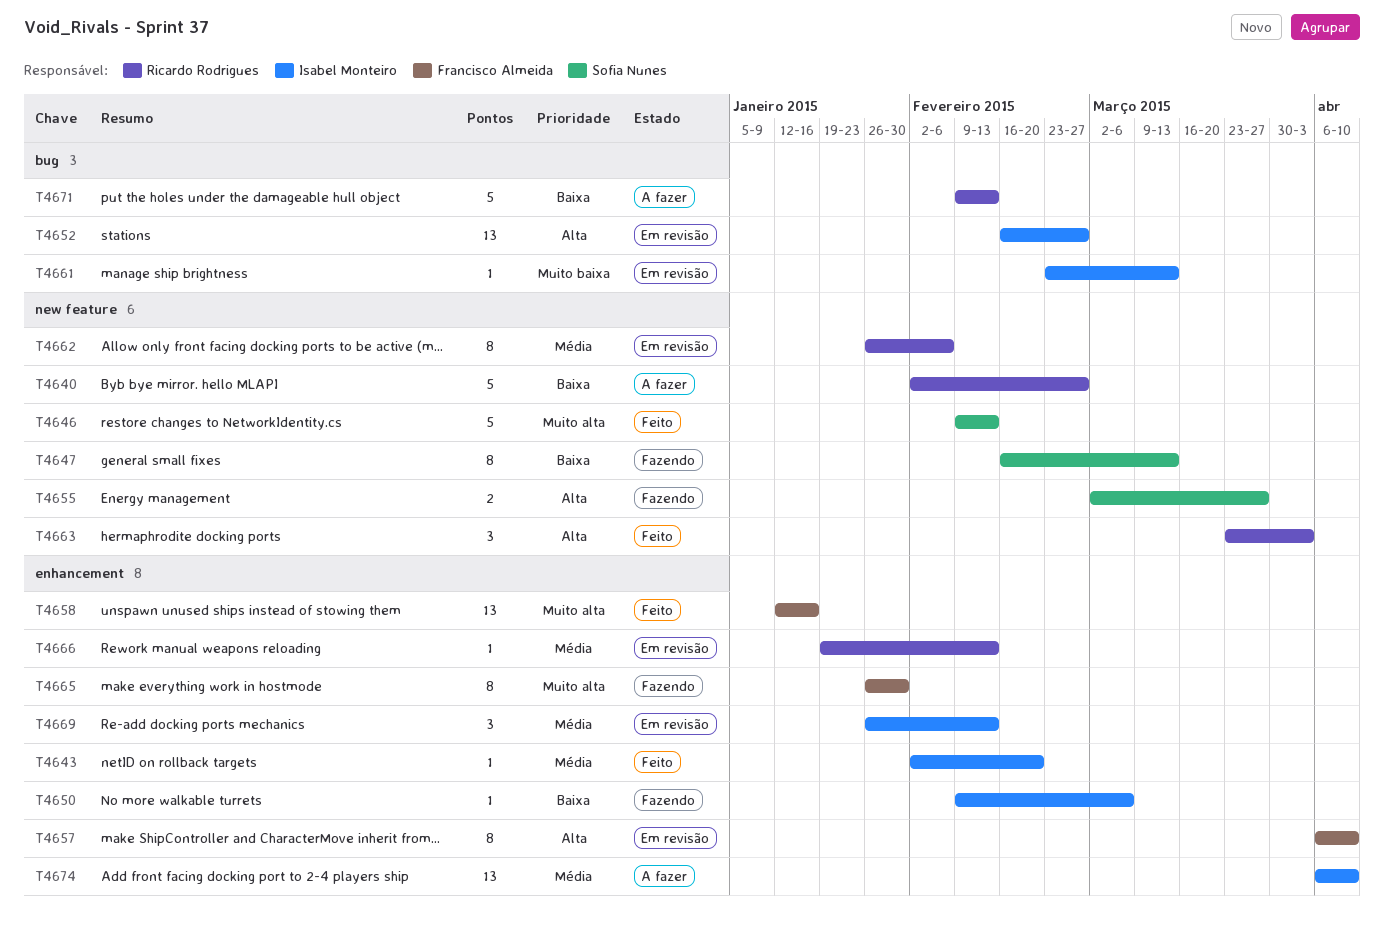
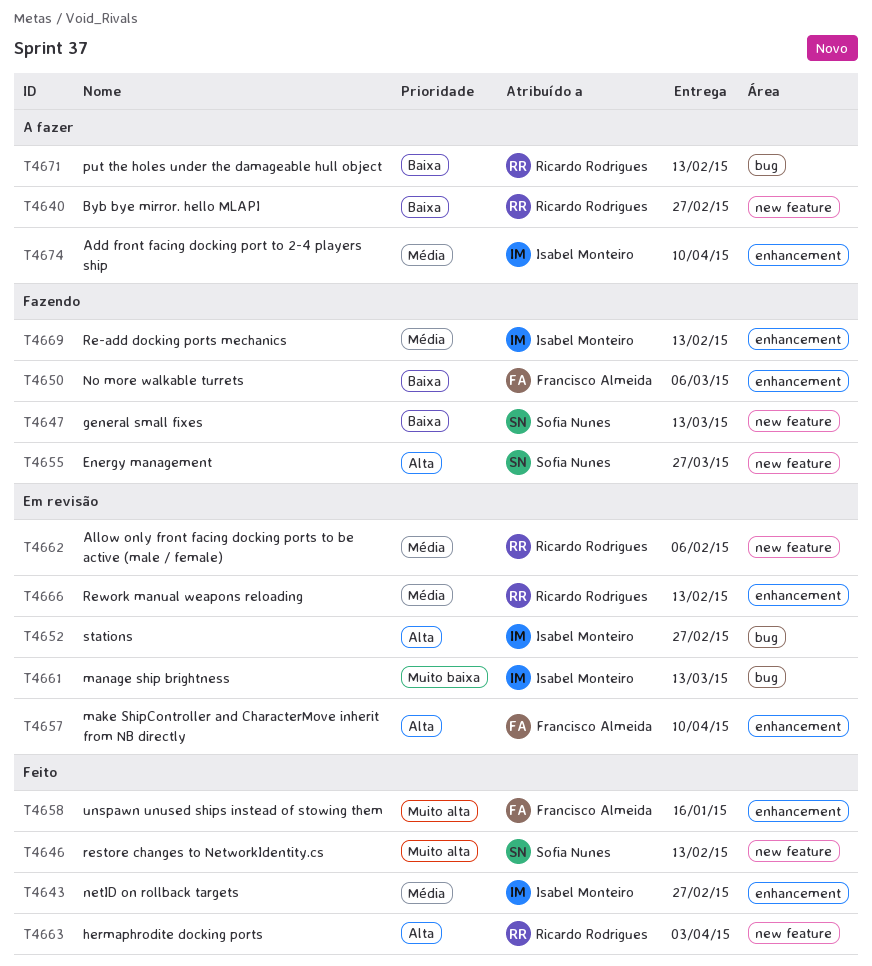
T4643, due: Feb 20 -> Feb 27
T4650, owner: Isabel Monteiro -> Francisco Almeida
T4665: present -> none
T4669, status: Em revisão -> Fazendo

